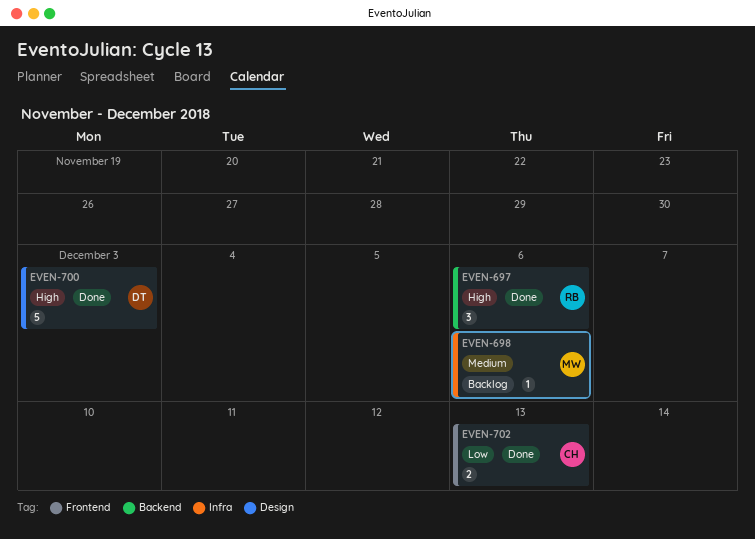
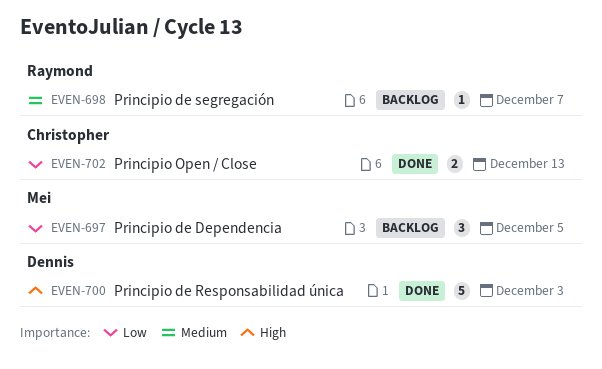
EVEN-697, status: Done -> Backlog
EVEN-697, owner: Raymond -> Mei
EVEN-697, priority: High -> Low
EVEN-697, due: Dec 6 -> Dec 5
EVEN-698, owner: Mei -> Raymond
EVEN-698, due: Dec 6 -> Dec 7

